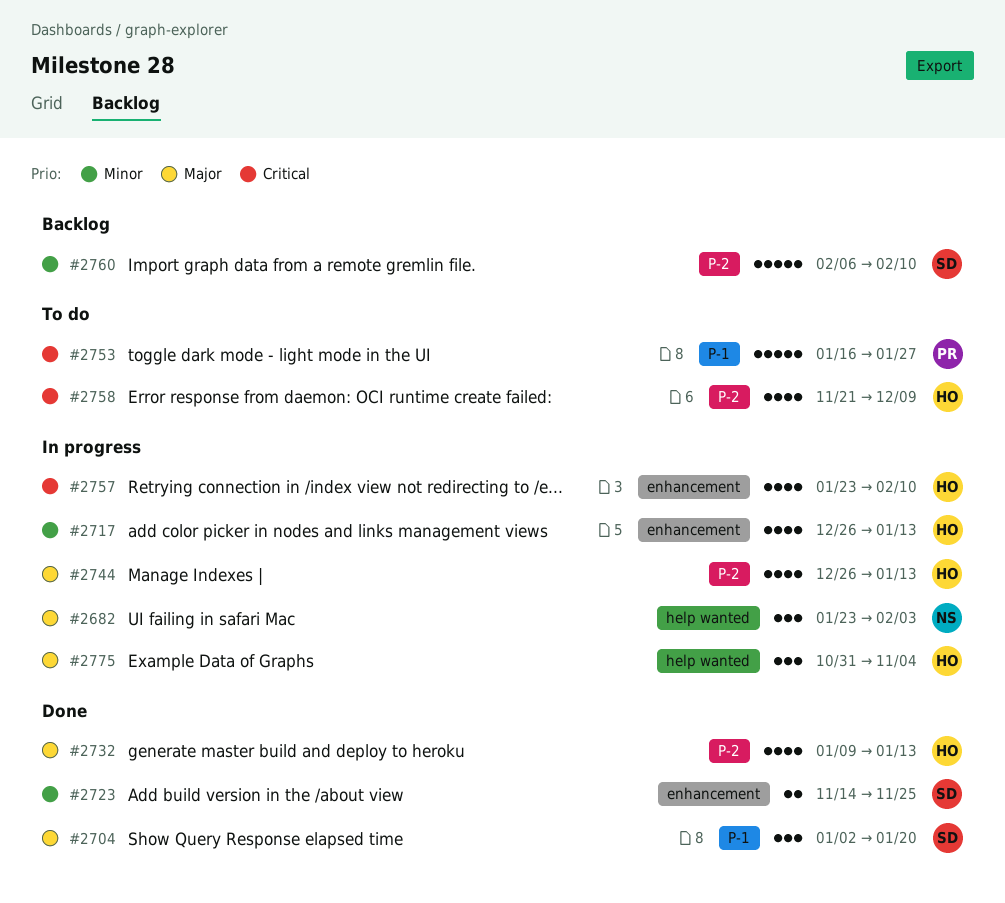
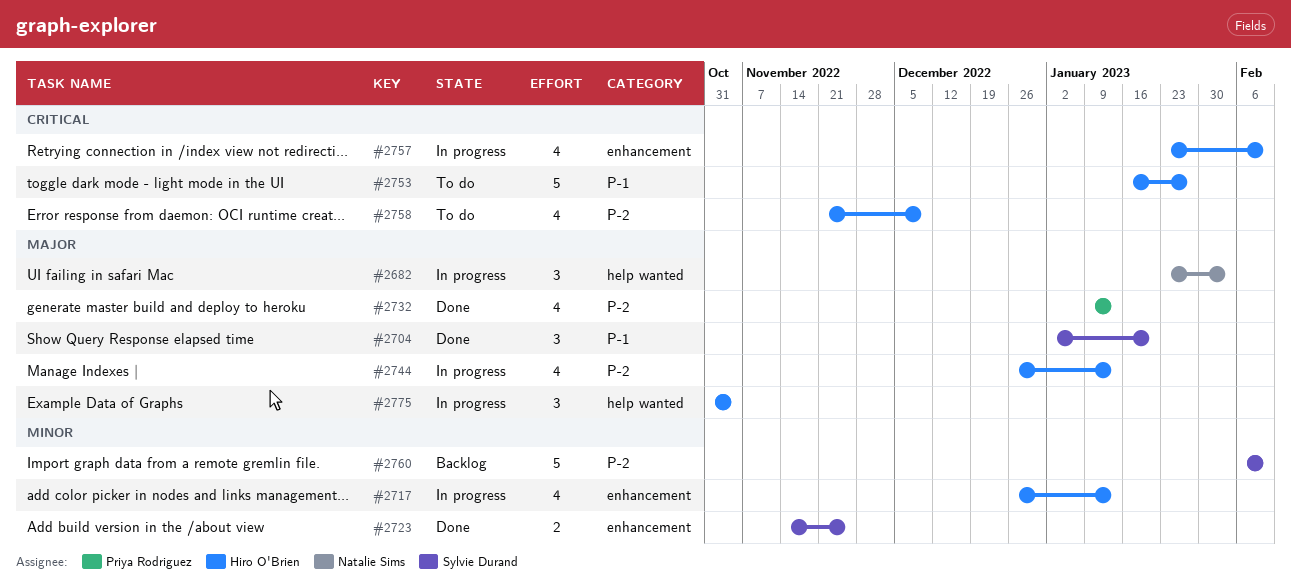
#2732, owner: Hiro O'Brien -> Priya Rodriguez
#2753, owner: Priya Rodriguez -> Hiro O'Brien

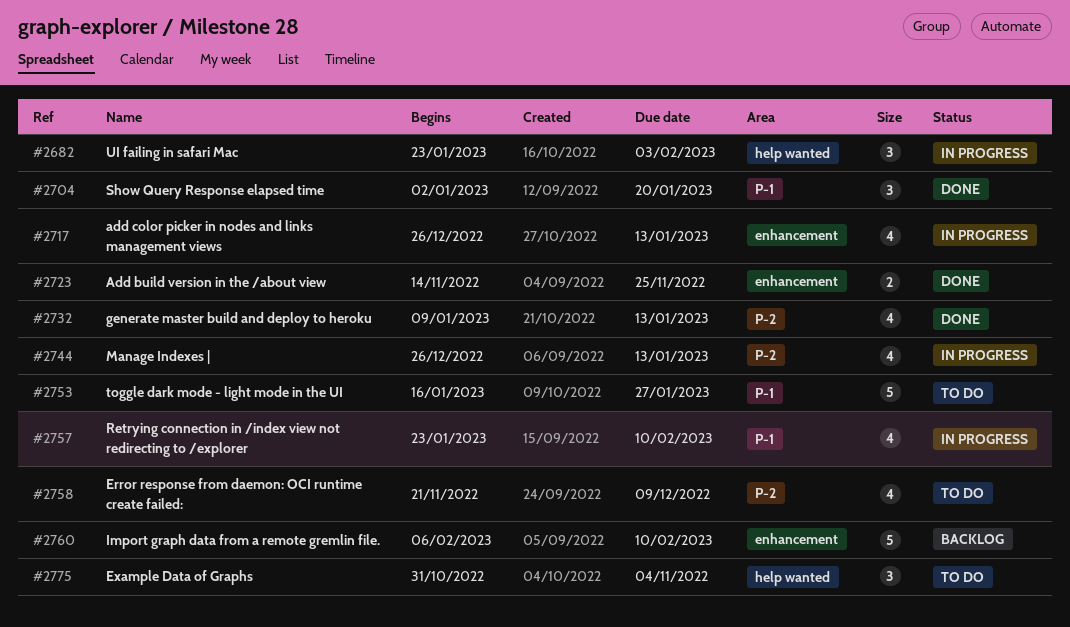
#2757, label: enhancement -> P-1
#2760, label: P-2 -> enhancement
#2775, status: In progress -> To do

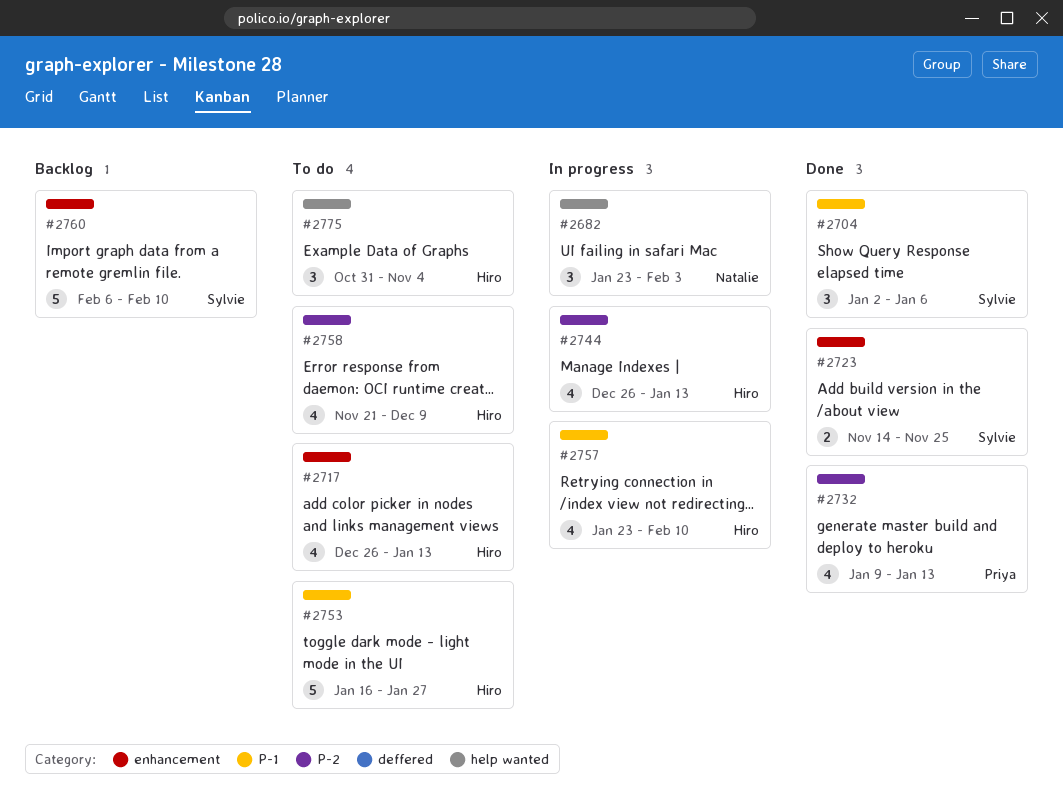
#2704, due: Jan 20 -> Jan 6
#2717, status: In progress -> To do

